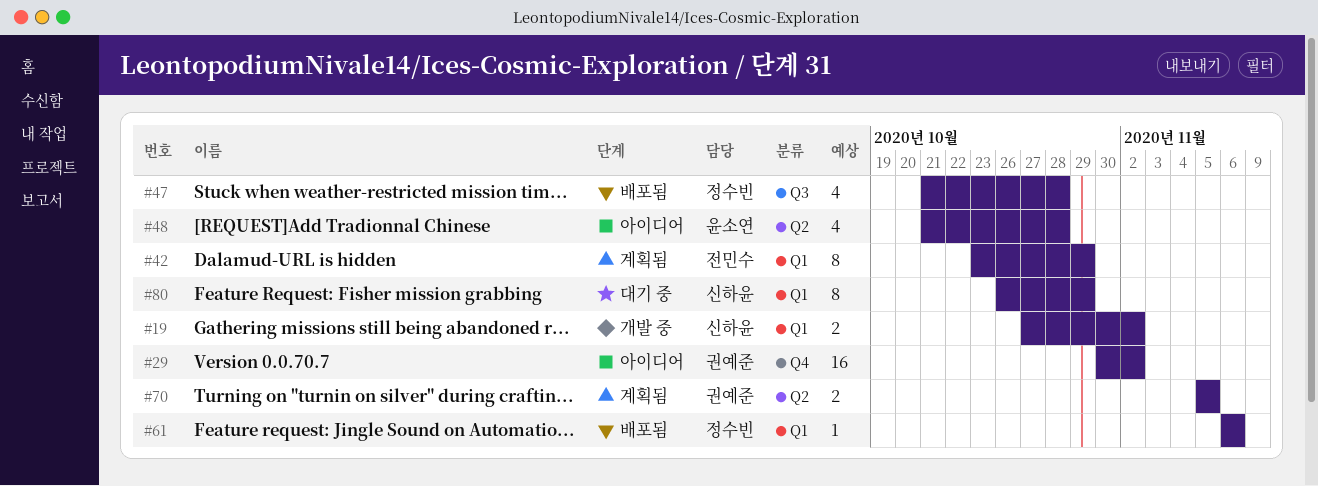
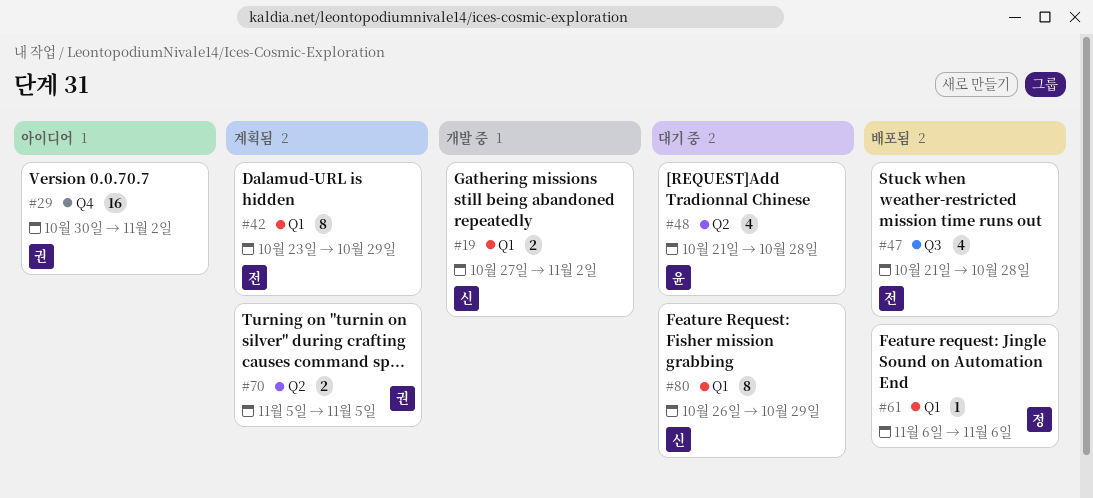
#47, owner: 정수빈 -> 전민수
#48, status: 아이디어 -> 대기 중

